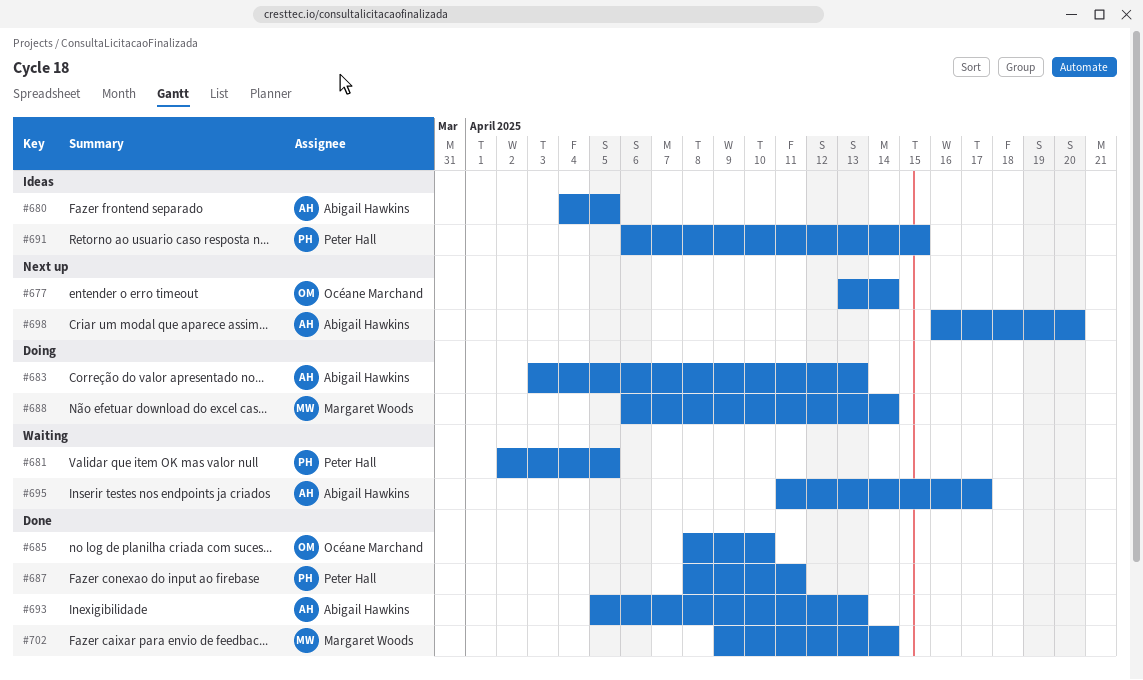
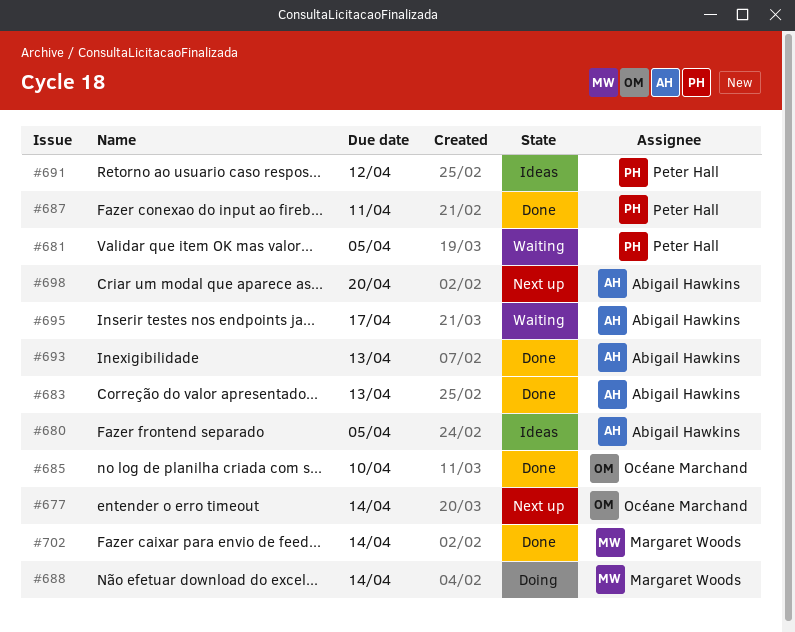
#683, status: Doing -> Done
#691, due: Apr 15 -> Apr 12

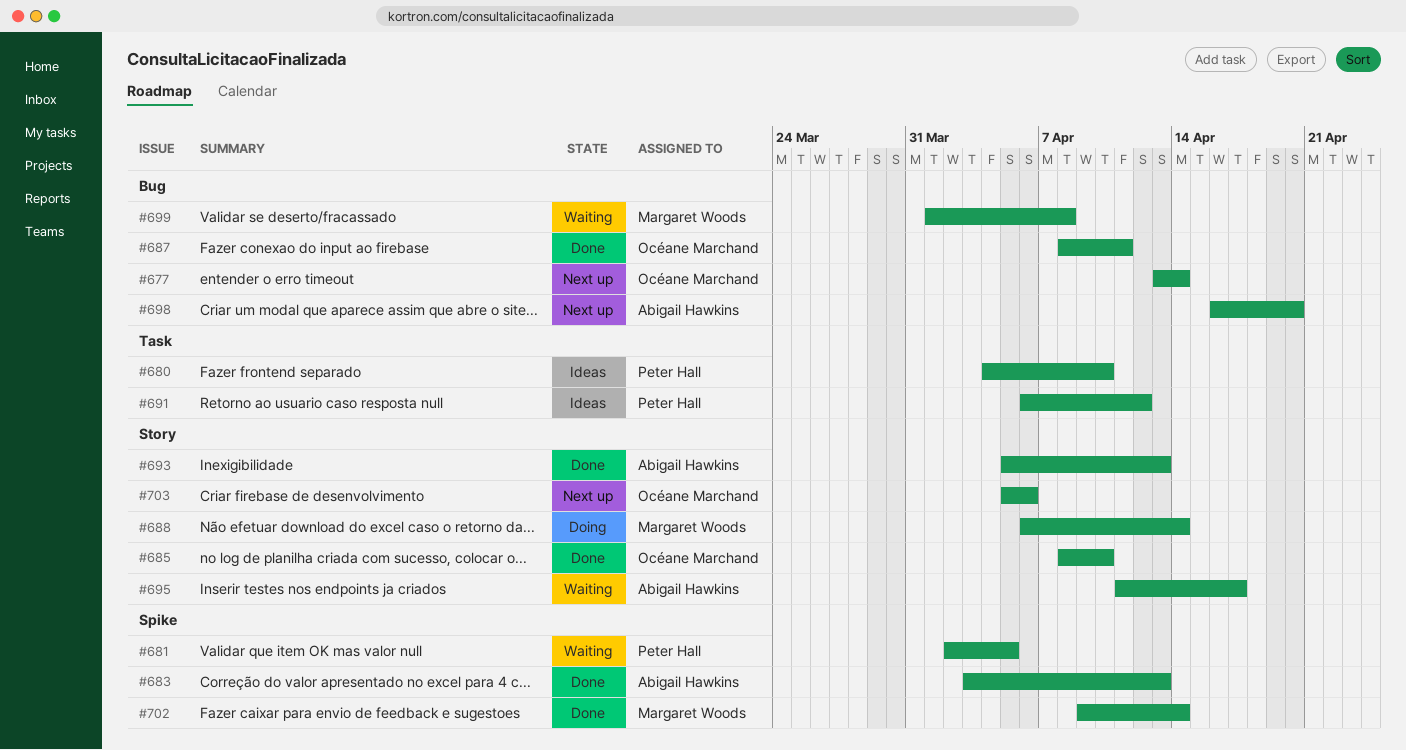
#680, owner: Abigail Hawkins -> Peter Hall
#680, due: Apr 5 -> Apr 10
#687, owner: Peter Hall -> Océane Marchand
#699: none -> present
#703: none -> present

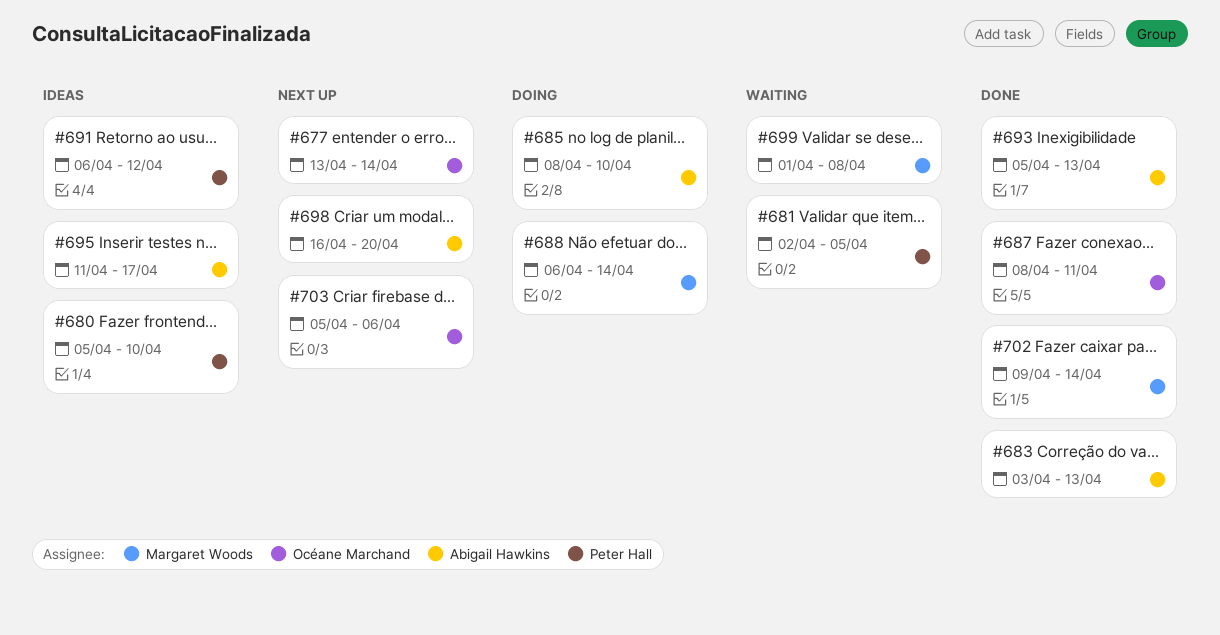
#680, start: Apr 4 -> Apr 5
#685, status: Done -> Doing
#685, owner: Océane Marchand -> Abigail Hawkins
#695, status: Waiting -> Ideas

